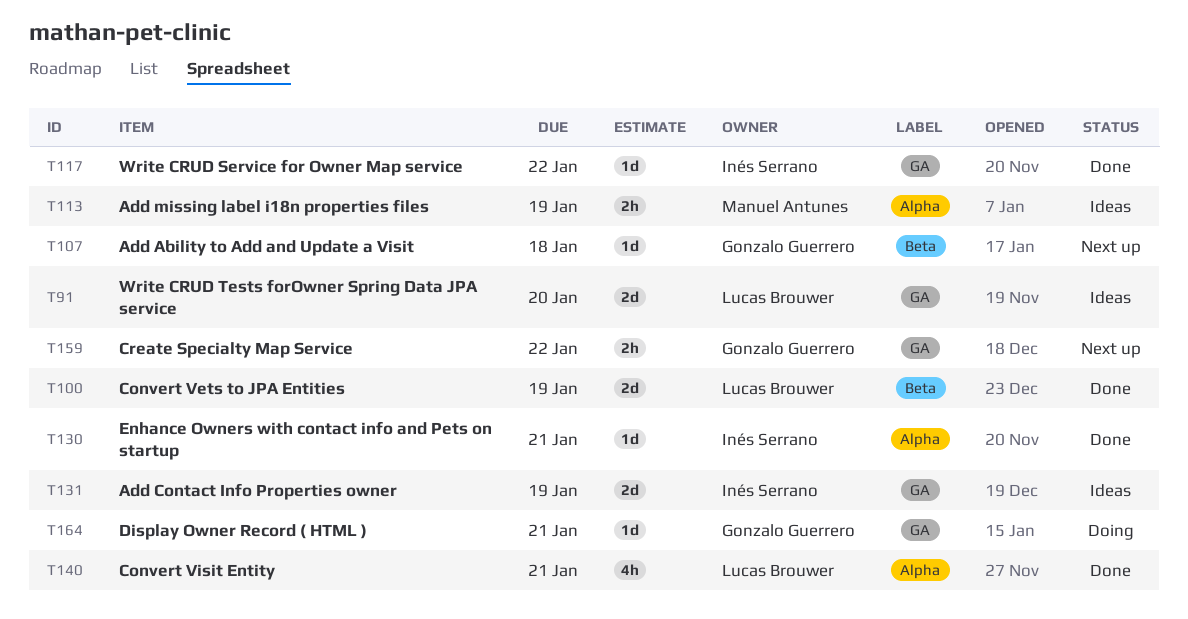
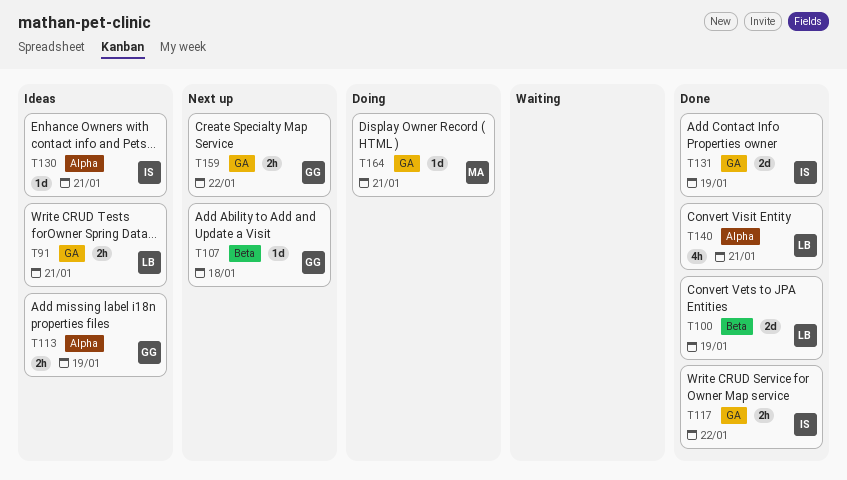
T91, estimate: 2d -> 2h
T91, due: Jan 20 -> Jan 21
T113, owner: Manuel Antunes -> Gonzalo Guerrero
T117, estimate: 1d -> 2h
T130, status: Done -> Ideas
T131, status: Ideas -> Done
T164, owner: Gonzalo Guerrero -> Manuel Antunes

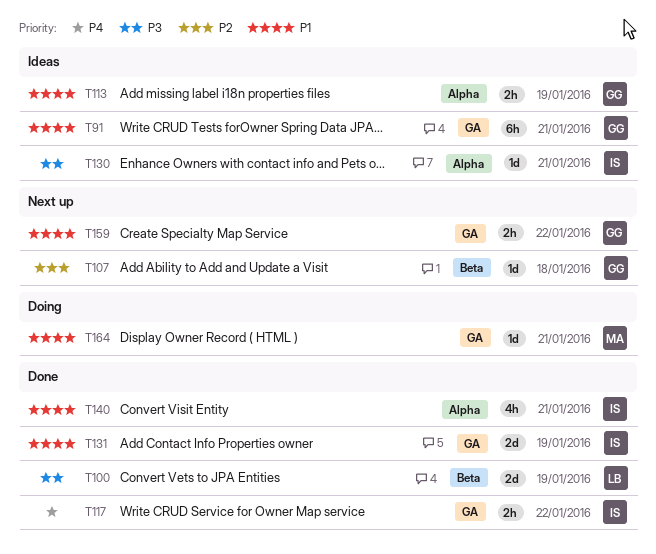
T91, owner: LB -> GG
T91, estimate: 2h -> 6h
T140, owner: LB -> IS

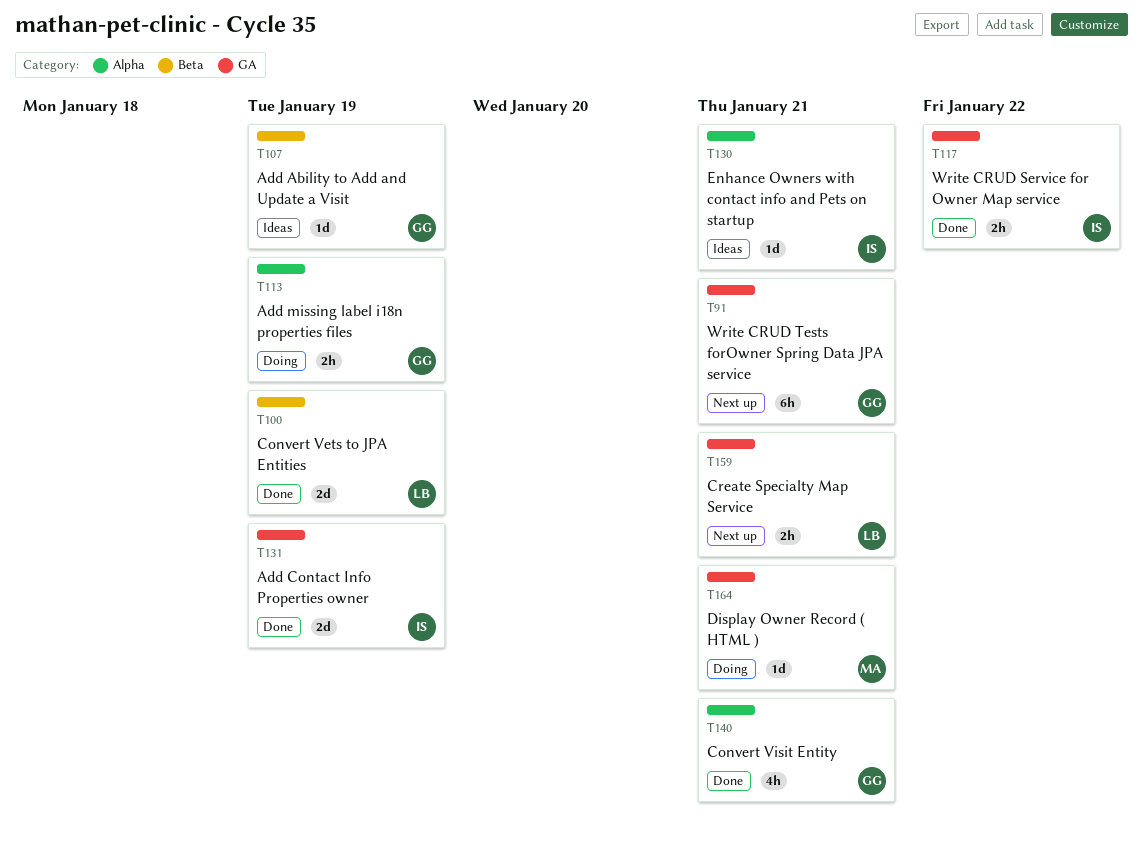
T91, status: Ideas -> Next up
T107, status: Next up -> Ideas
T107, due: Jan 18 -> Jan 19
T113, status: Ideas -> Doing
T140, owner: IS -> GG
T159, owner: GG -> LB
T159, due: Jan 22 -> Jan 21

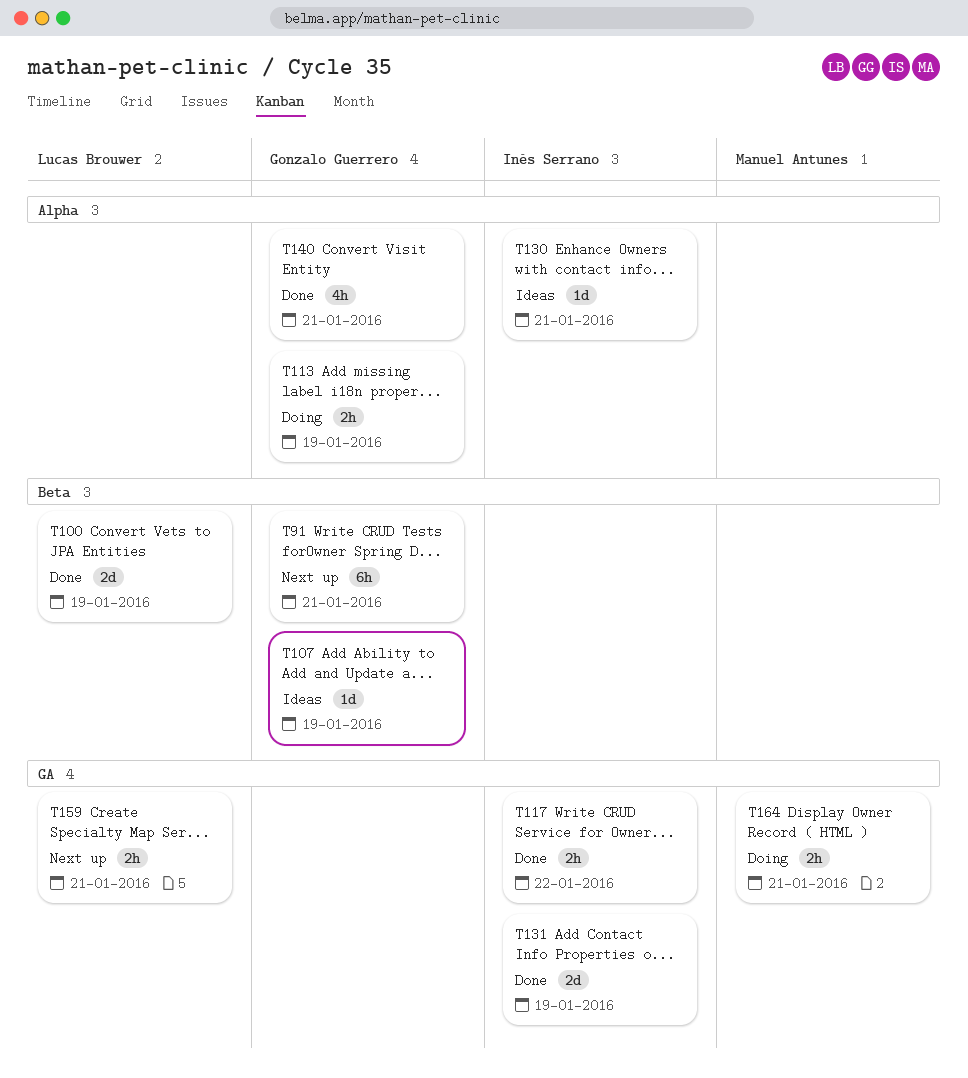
T91, label: GA -> Beta
T164, estimate: 1d -> 2h

